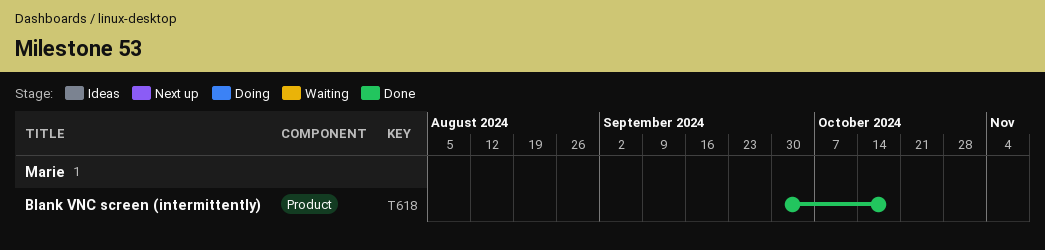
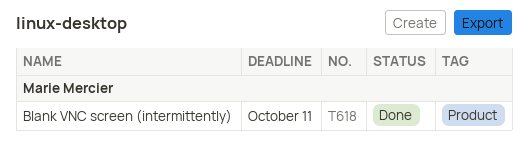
T618, due: Oct 18 -> Oct 11

